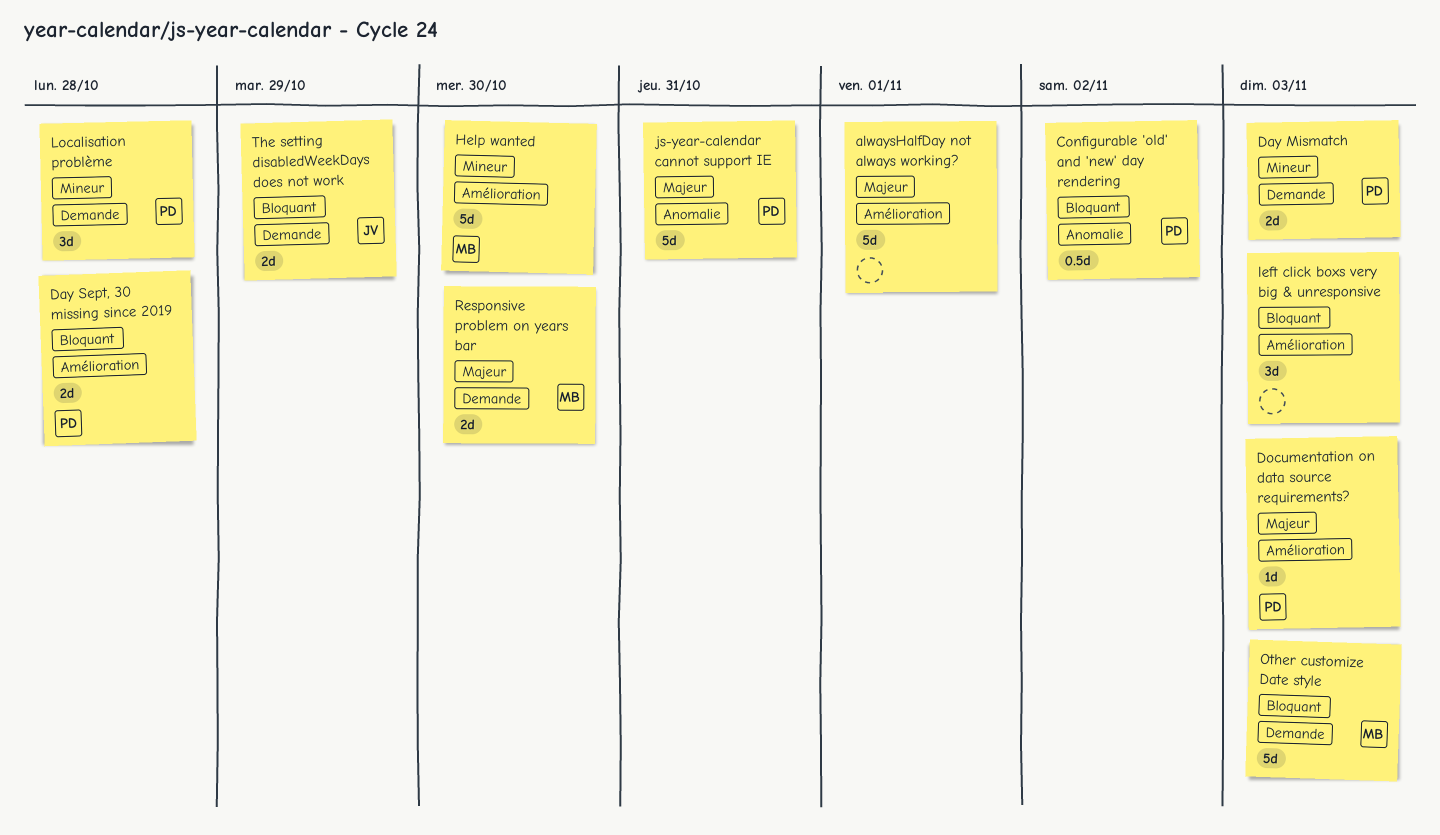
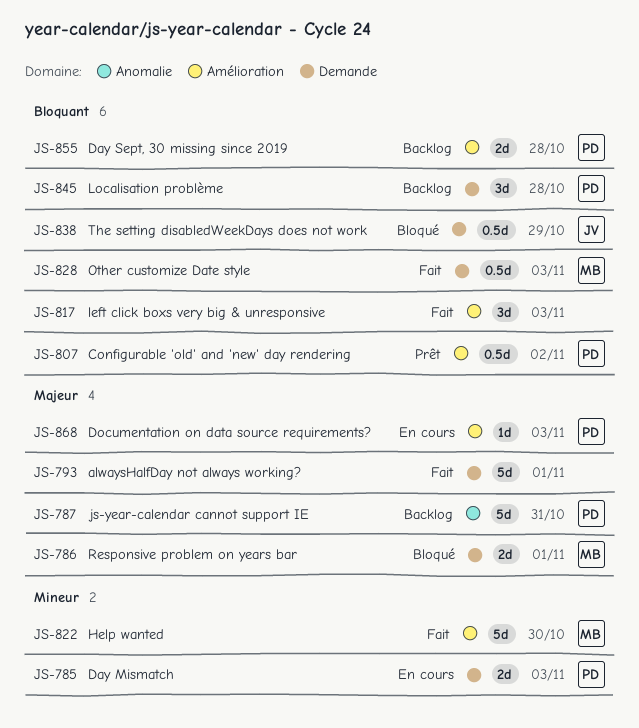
alwaysHalfDay not always working?, label: Amélioration -> Demande
Configurable 'old' and 'new' day rendering, label: Anomalie -> Amélioration
Localisation problème, priority: Mineur -> Bloquant
Other customize Date style, estimate: 5d -> 0.5d
Responsive problem on years bar, due: Oct 30 -> Nov 1
The setting disabledWeekDays does not work, estimate: 2d -> 0.5d

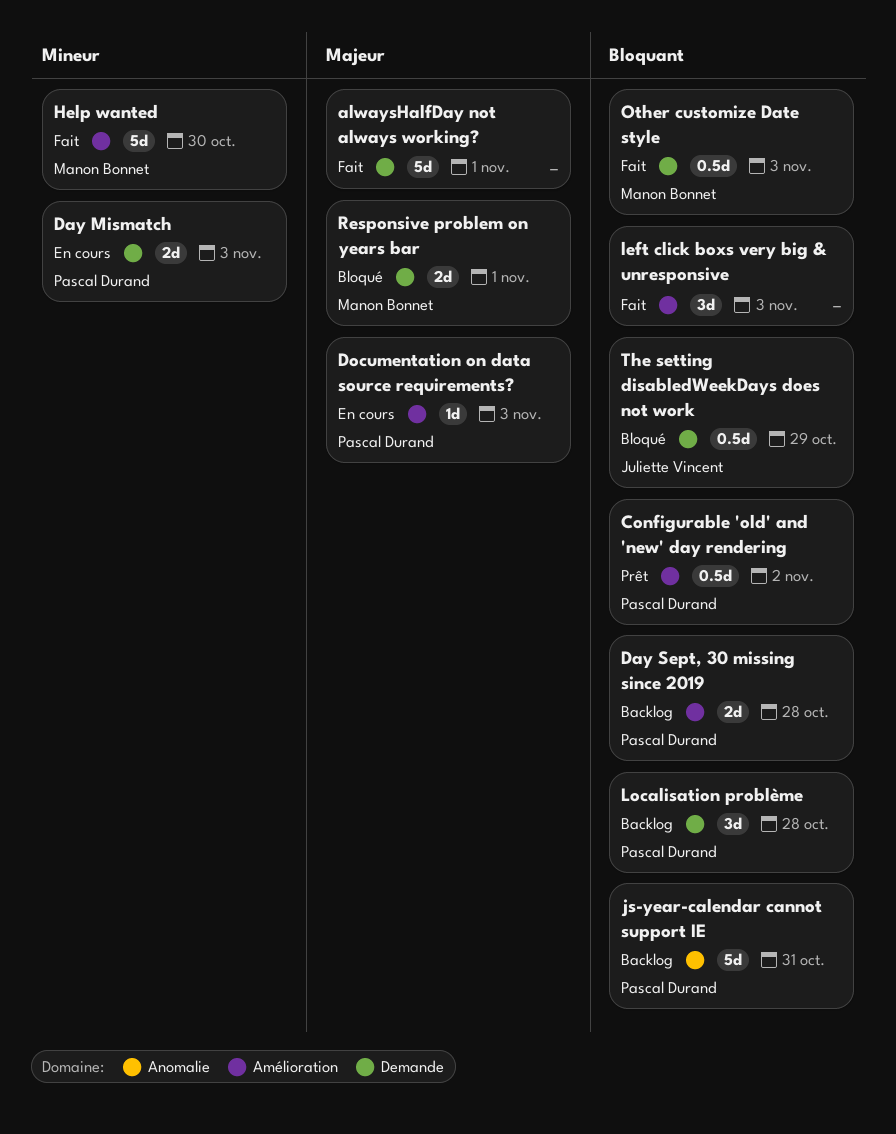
js-year-calendar cannot support IE, priority: Majeur -> Bloquant

